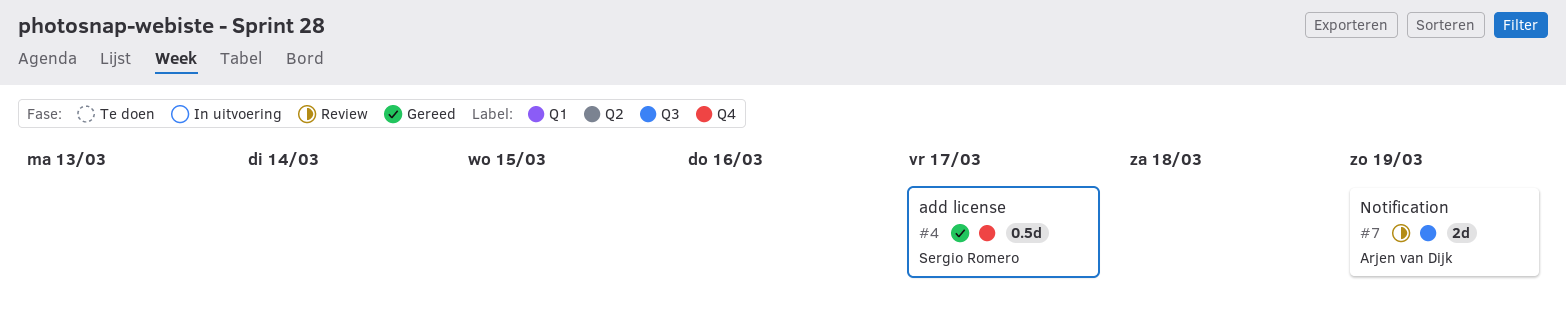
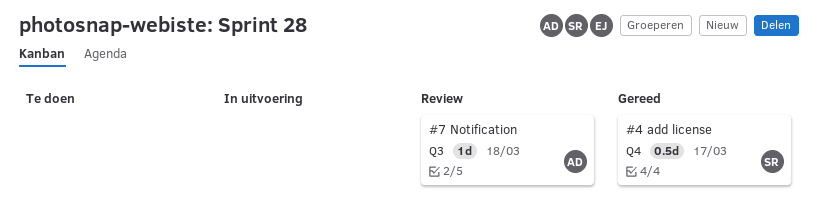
#7, estimate: 2d -> 1d
#7, due: Mar 19 -> Mar 18

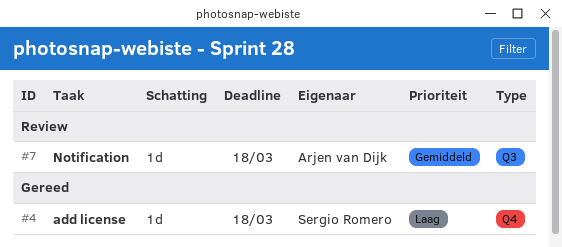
#4, estimate: 0.5d -> 1d
#4, due: Mar 17 -> Mar 18

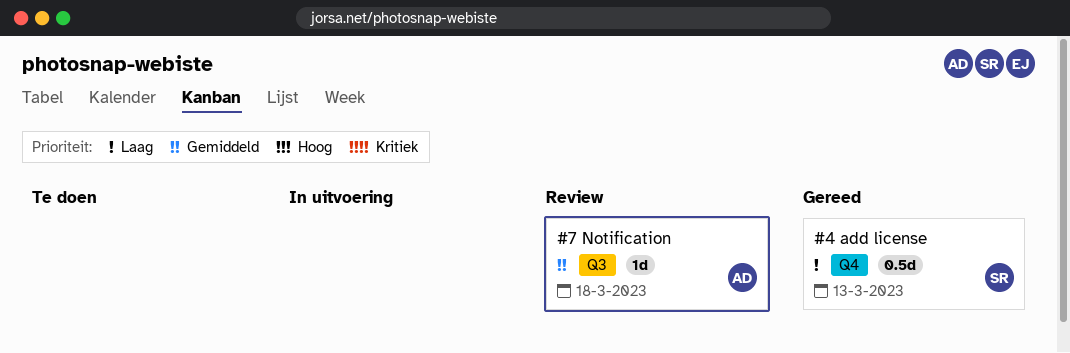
#4, estimate: 1d -> 0.5d
#4, due: Mar 18 -> Mar 13

